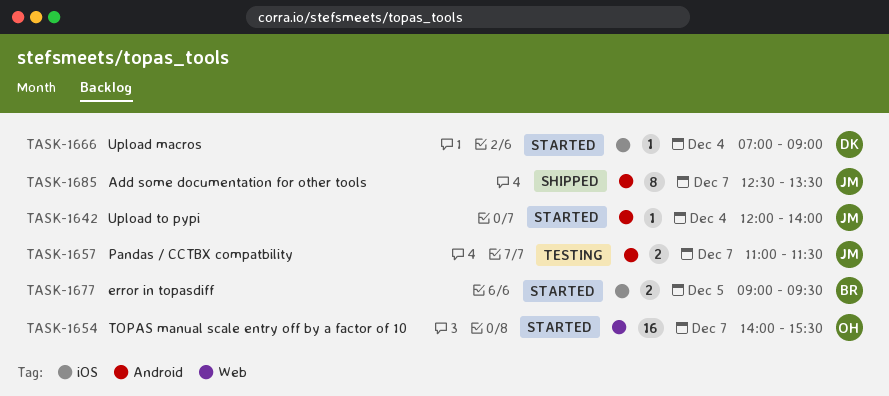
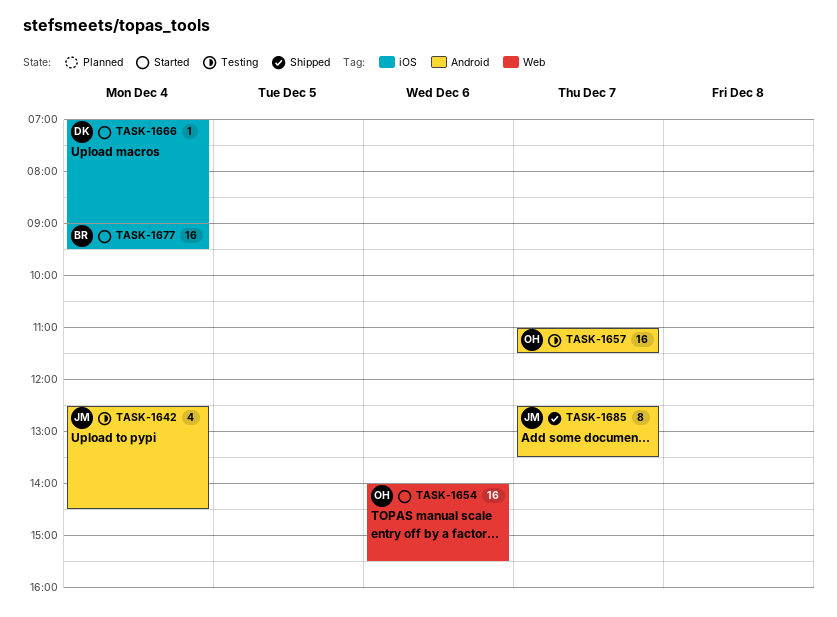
TASK-1642, status: Started -> Testing
TASK-1642, estimate: 1 -> 4
TASK-1642, begins: 12:00 -> 12:30
TASK-1642, ends: 14:00 -> 14:30
TASK-1654, day: Dec 7 -> Dec 6
TASK-1657, owner: JM -> OH
TASK-1657, estimate: 2 -> 16
TASK-1677, estimate: 2 -> 16
TASK-1677, day: Dec 5 -> Dec 4

